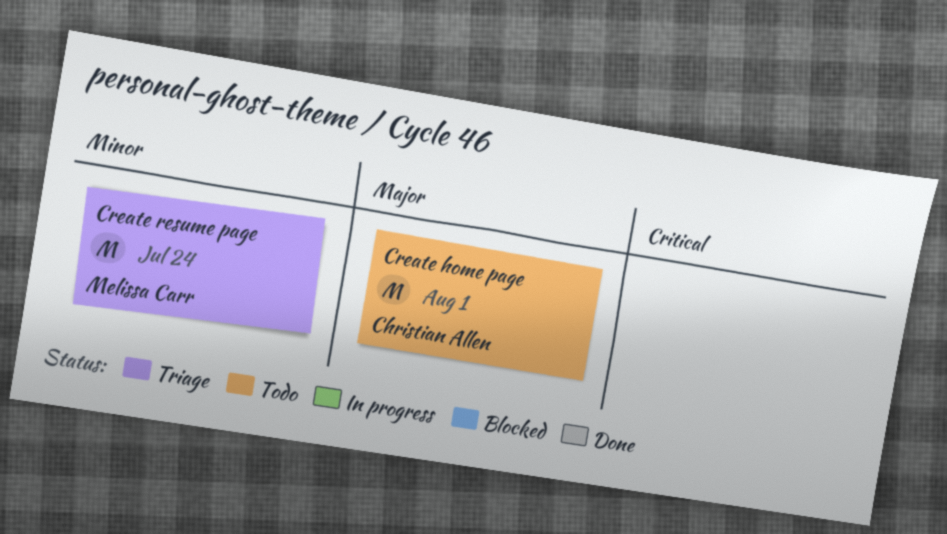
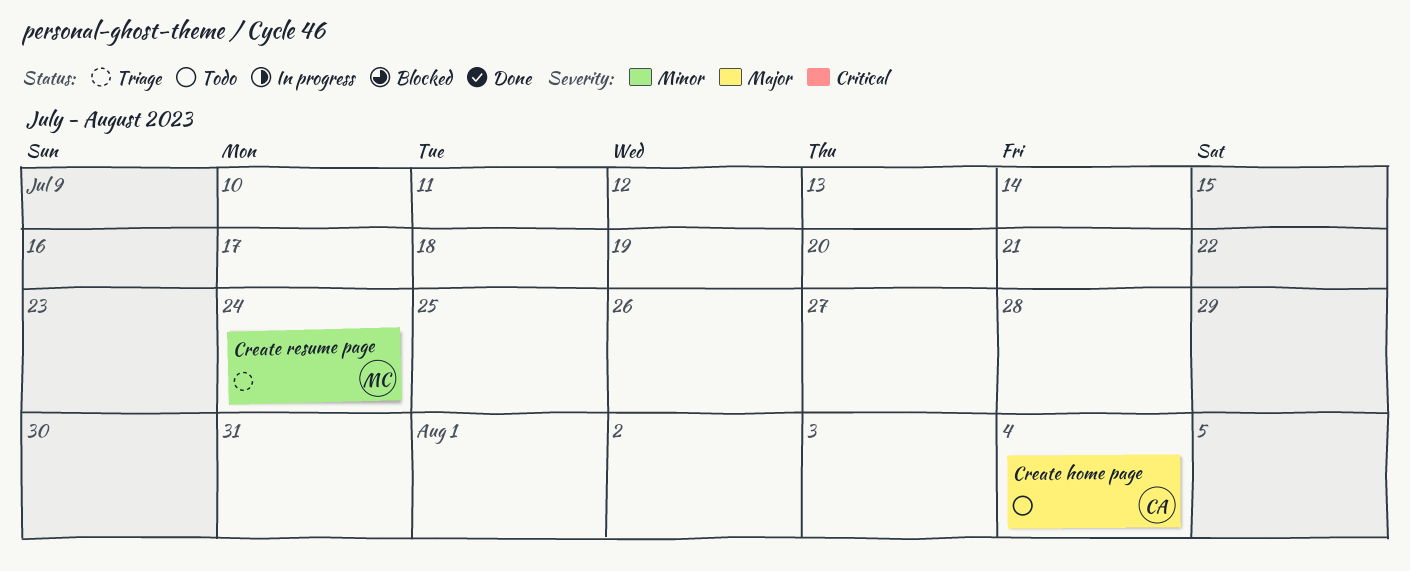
Create home page, due: Aug 1 -> Aug 4

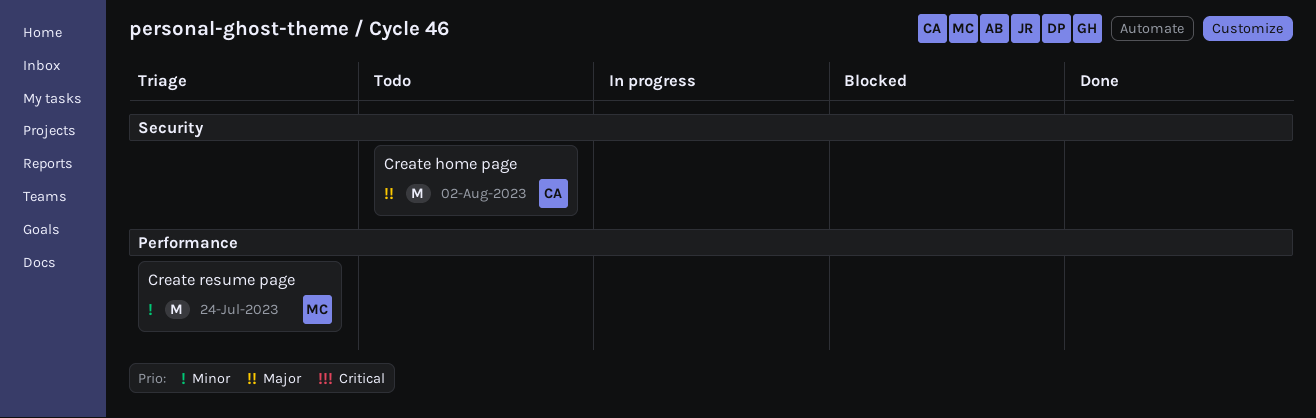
Create home page, due: Aug 4 -> Aug 2

